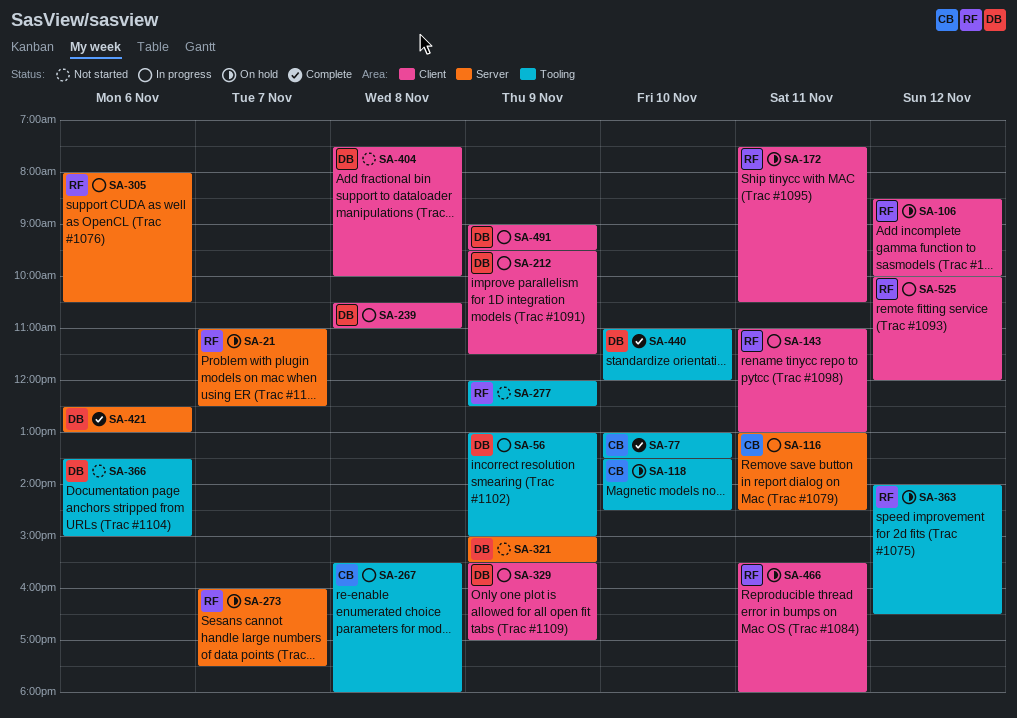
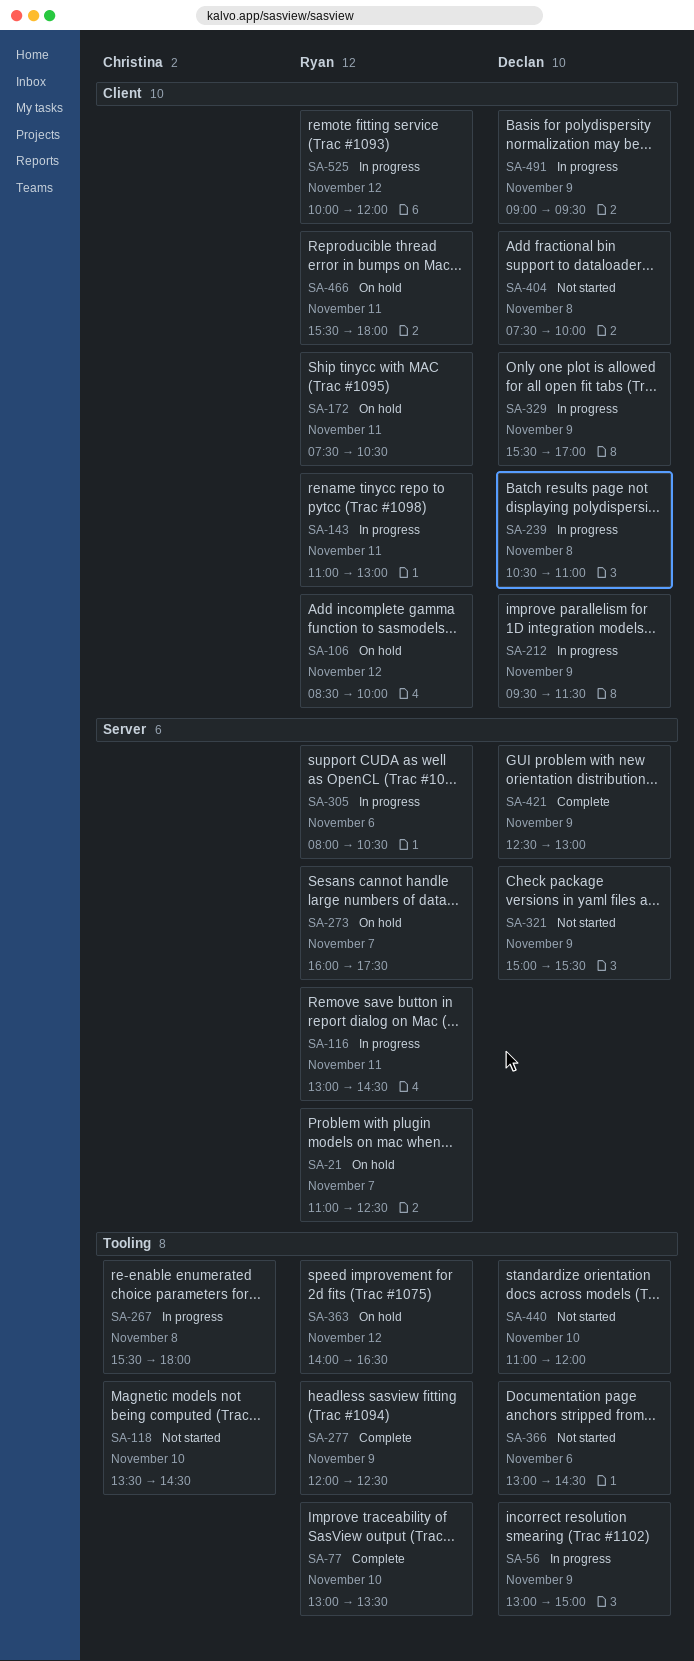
SA-77, owner: Christina -> Ryan
SA-116, owner: Christina -> Ryan
SA-118, status: On hold -> Not started
SA-277, status: Not started -> Complete
SA-366, begins: 13:30 -> 13:00
SA-366, ends: 15:00 -> 14:30
SA-421, day: Nov 6 -> Nov 9
SA-440, status: Complete -> Not started

